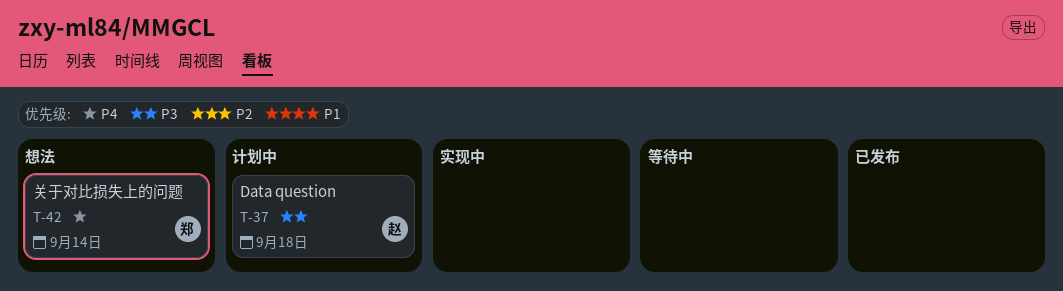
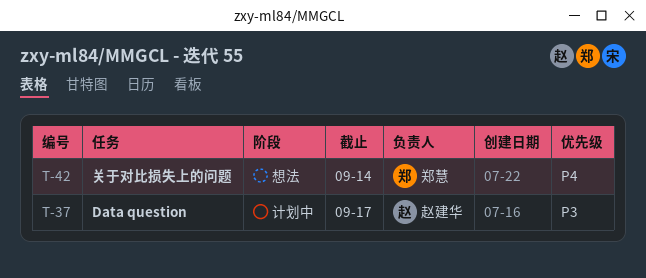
T-37, due: Sep 18 -> Sep 17

